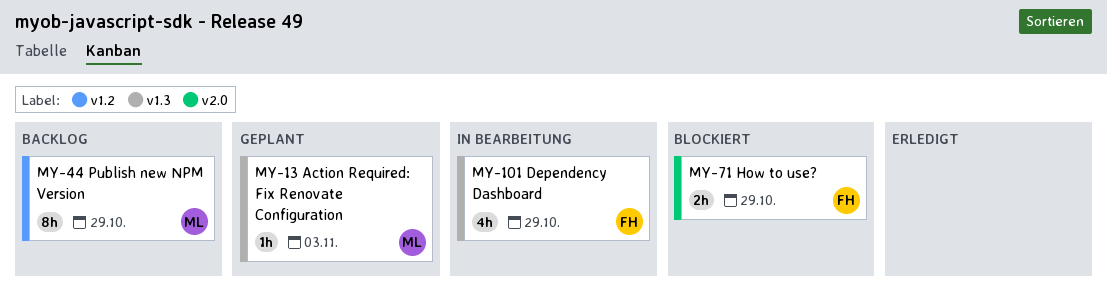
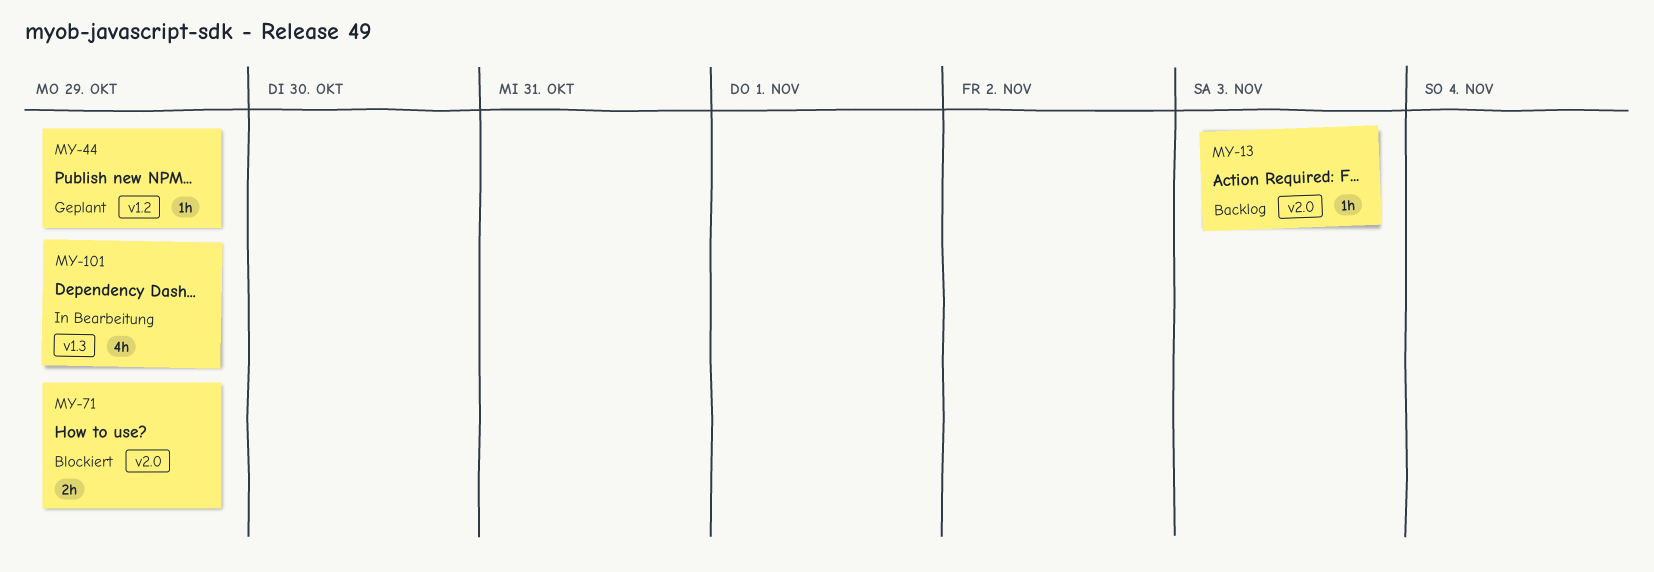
MY-13, status: Geplant -> Backlog
MY-13, label: v1.3 -> v2.0
MY-44, status: Backlog -> Geplant
MY-44, estimate: 8h -> 1h

